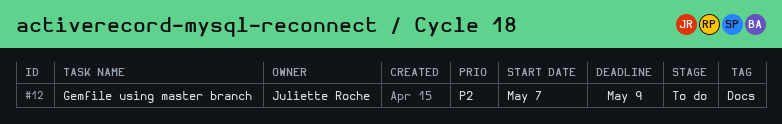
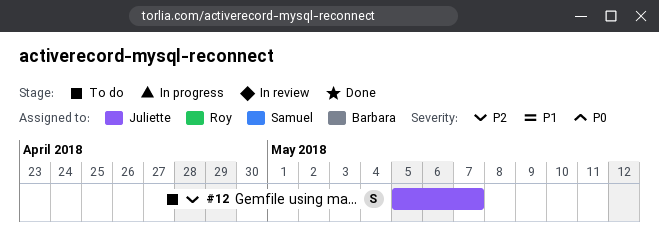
#12, start: May 7 -> May 5
#12, due: May 9 -> May 7

